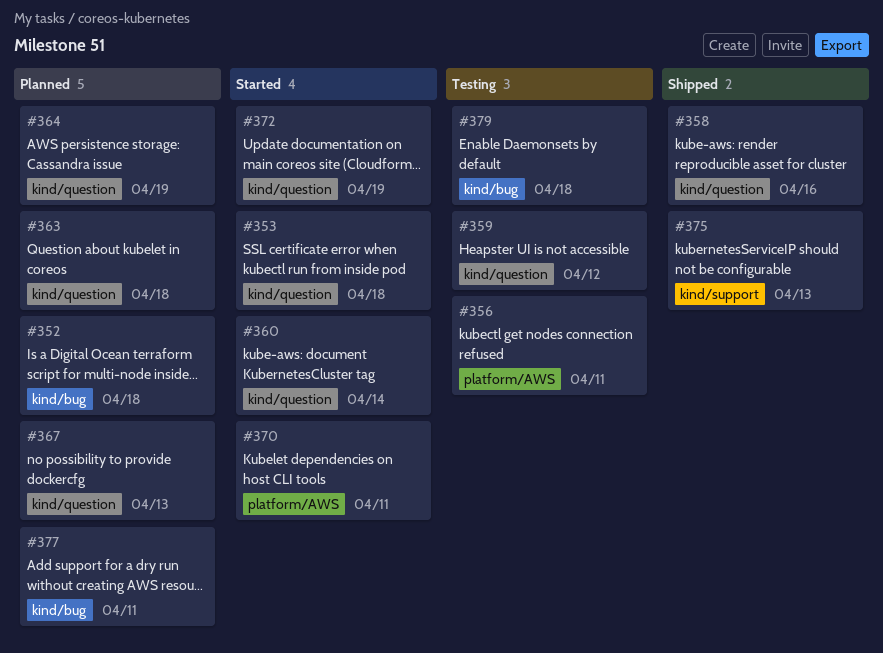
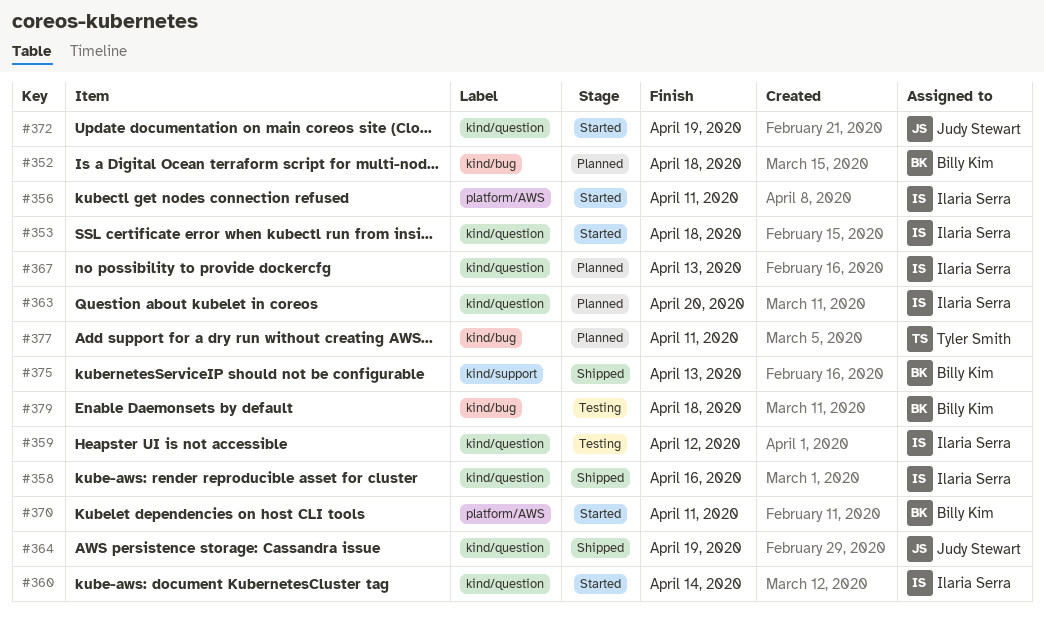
#356, status: Testing -> Started
#363, due: Apr 18 -> Apr 20
#364, status: Planned -> Shipped

